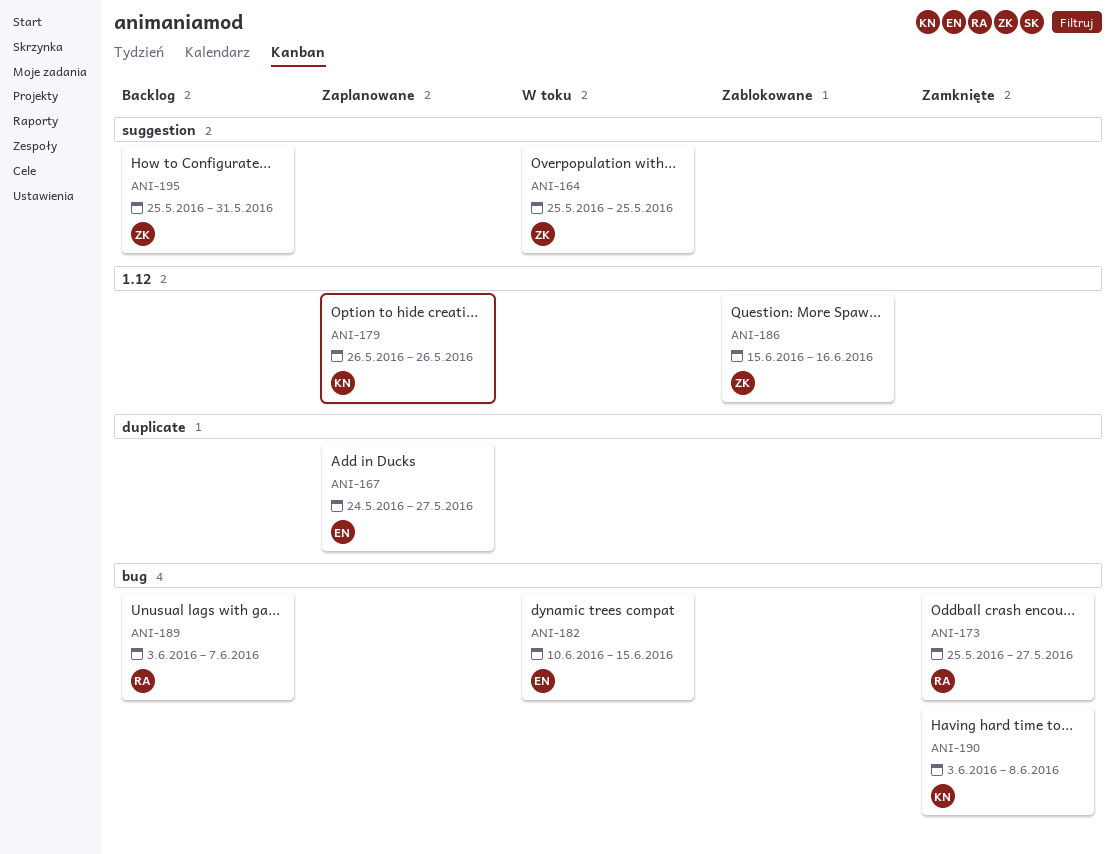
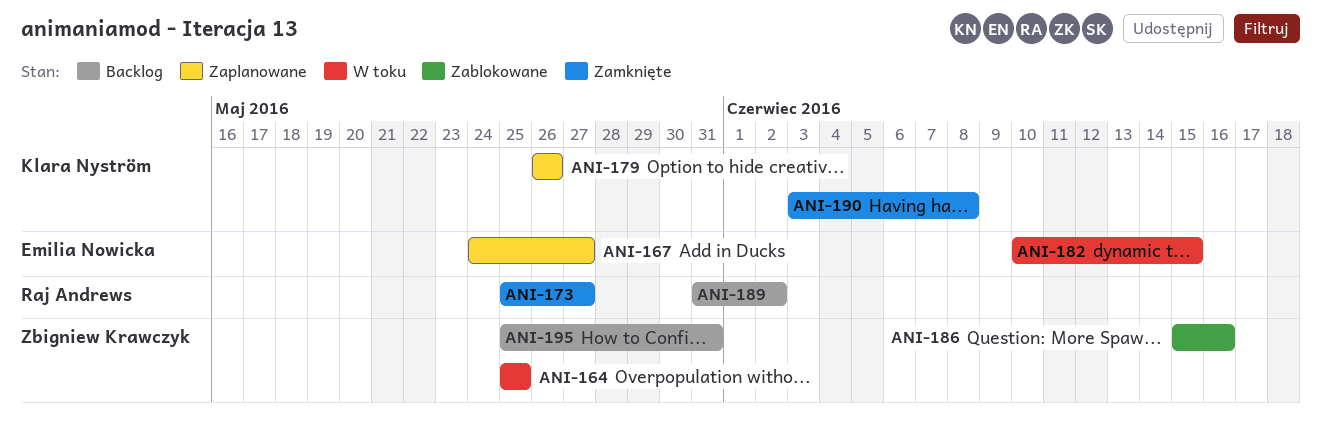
ANI-189, start: Jun 3 -> May 31
ANI-189, due: Jun 7 -> Jun 2

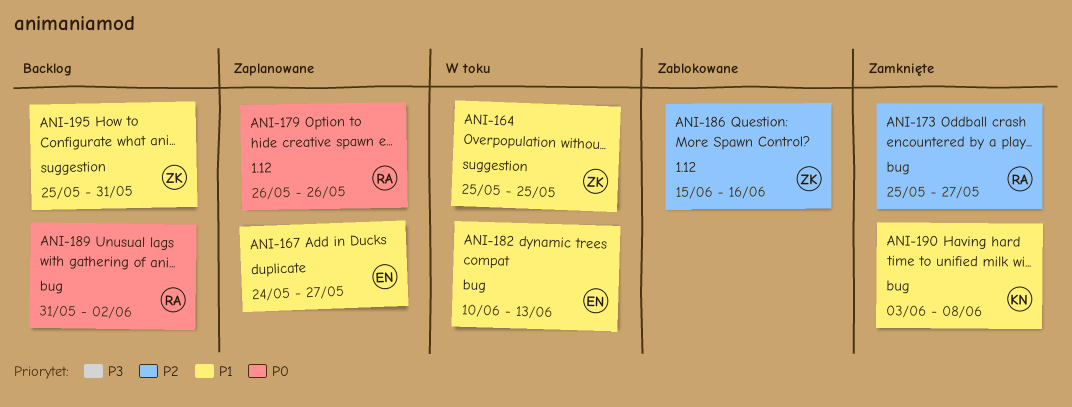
ANI-179, owner: Klara Nyström -> Raj Andrews
ANI-182, due: Jun 15 -> Jun 13

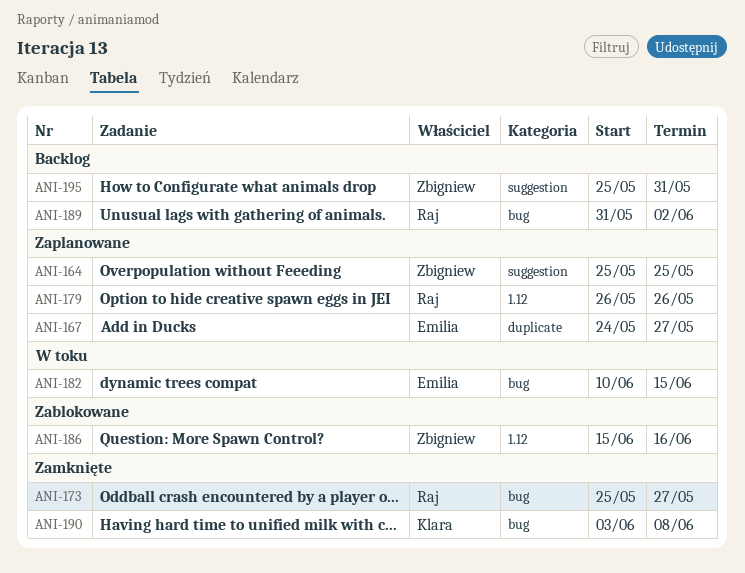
ANI-164, status: W toku -> Zaplanowane
ANI-182, due: Jun 13 -> Jun 15

